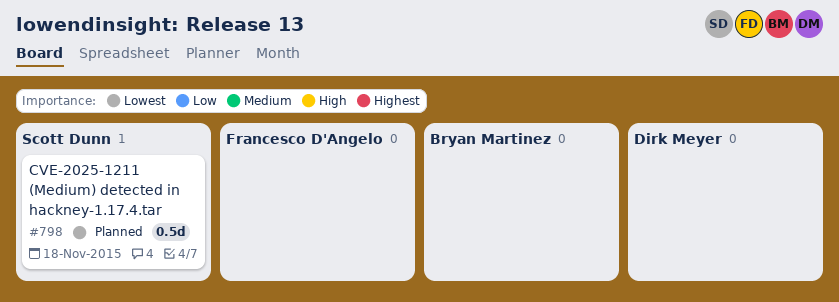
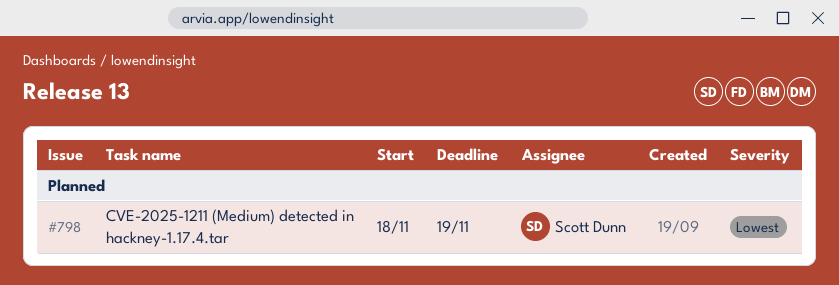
#798, due: Nov 18 -> Nov 19

